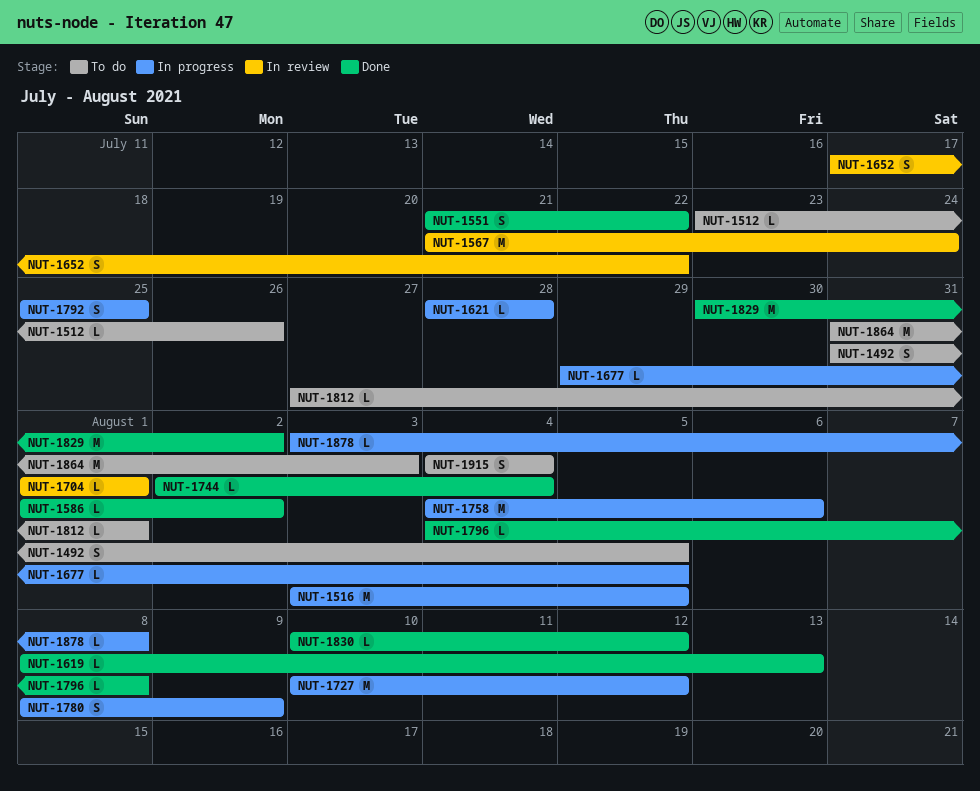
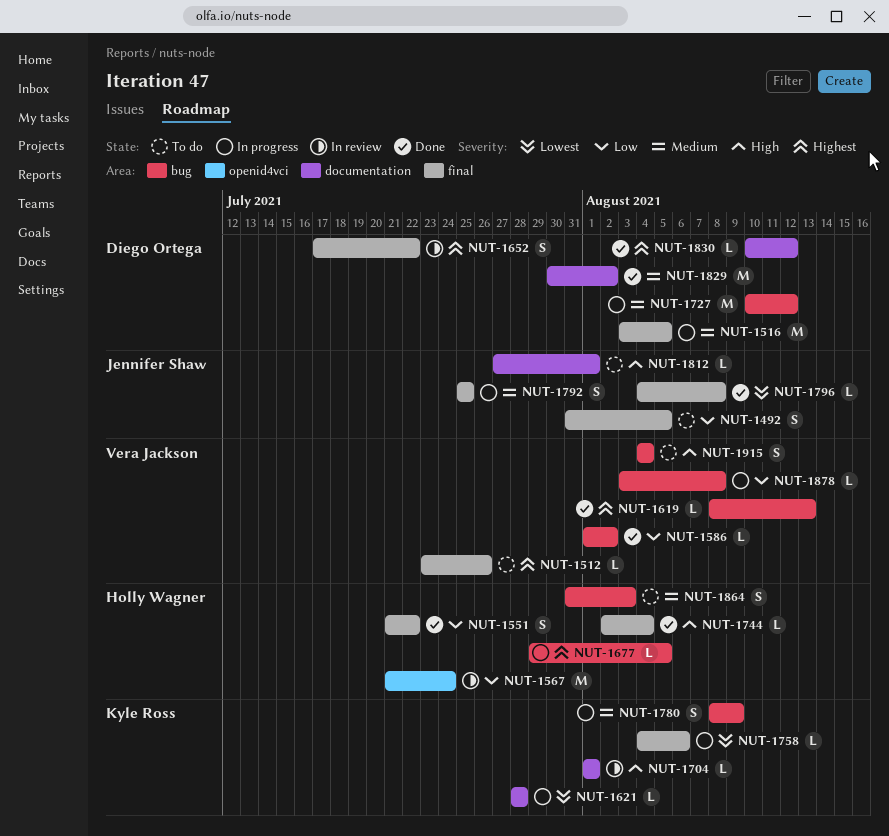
NUT-1758, estimate: M -> L
NUT-1864, estimate: M -> S

